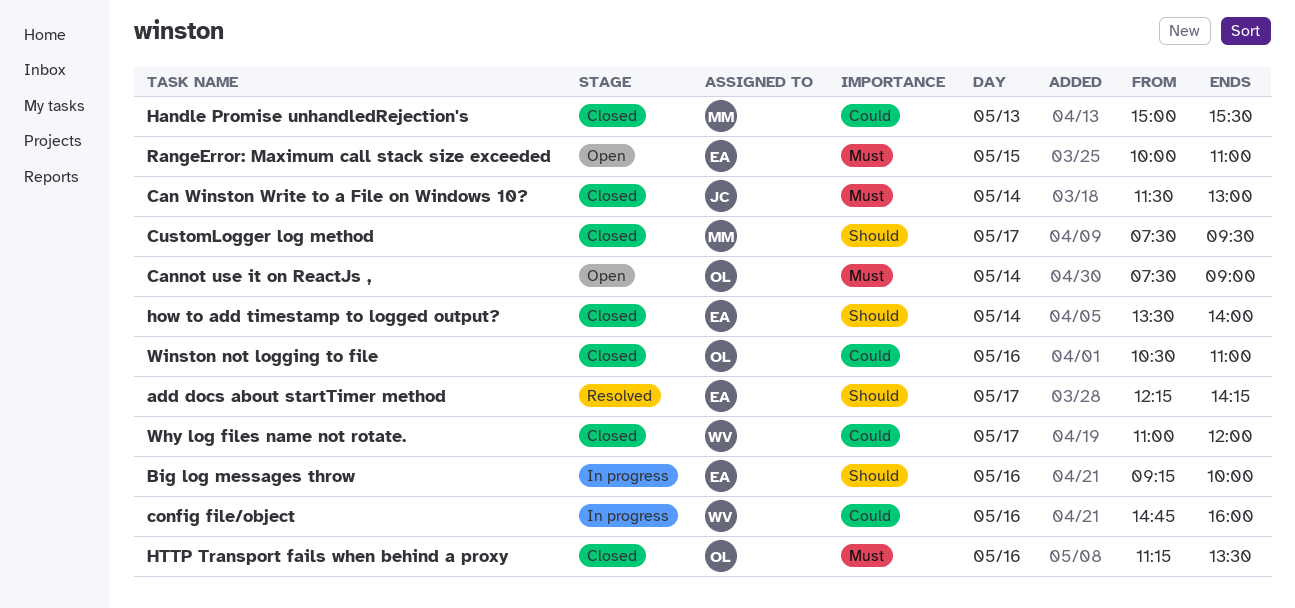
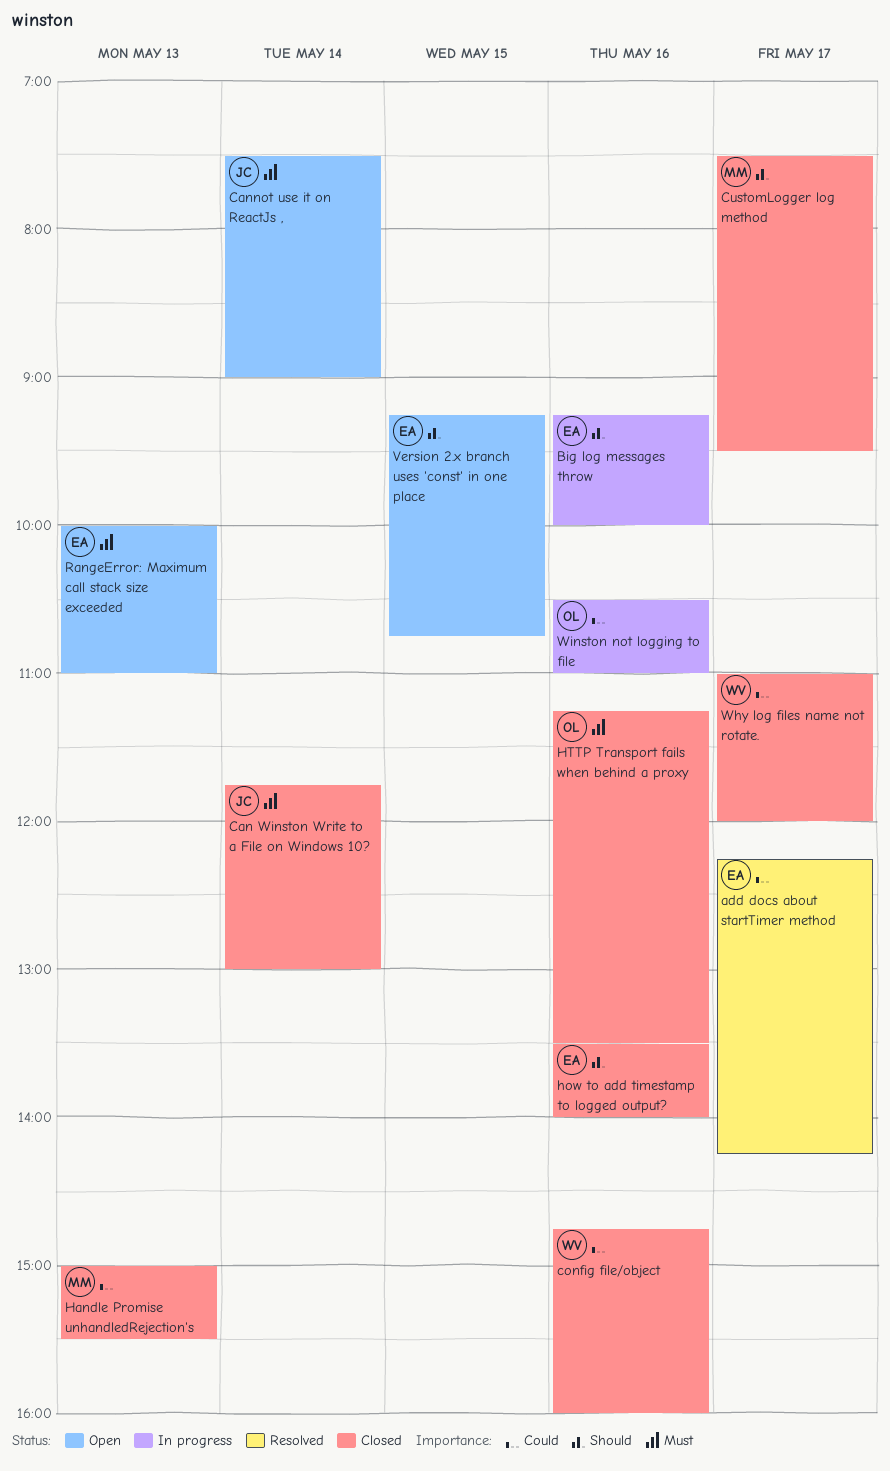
add docs about startTimer method, priority: Should -> Could
Can Winston Write to a File on Windows 10?, begins: 11:30 -> 11:45
Cannot use it on ReactJs ,, owner: OL -> JC
config file/object, status: In progress -> Closed
how to add timestamp to logged output?, day: May 14 -> May 16
RangeError: Maximum call stack size exceeded, day: May 15 -> May 13
Version 2.x branch uses 'const' in one place: none -> present
Winston not logging to file, status: Closed -> In progress

